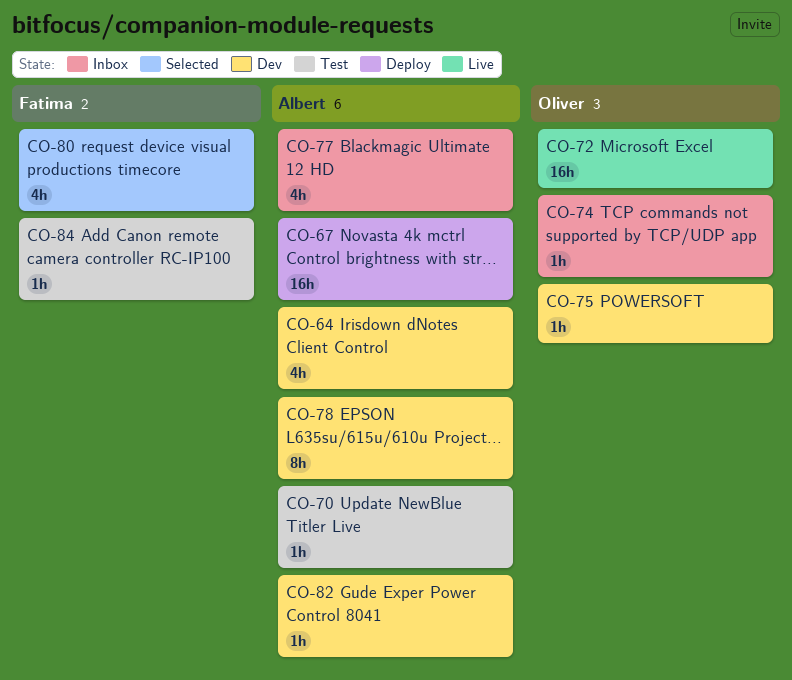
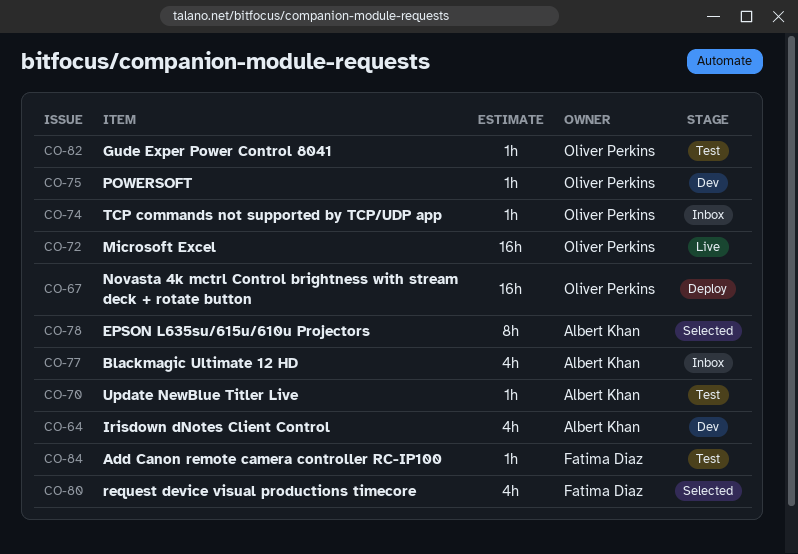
CO-67, owner: Albert Khan -> Oliver Perkins
CO-78, status: Dev -> Selected
CO-82, status: Dev -> Test
CO-82, owner: Albert Khan -> Oliver Perkins

